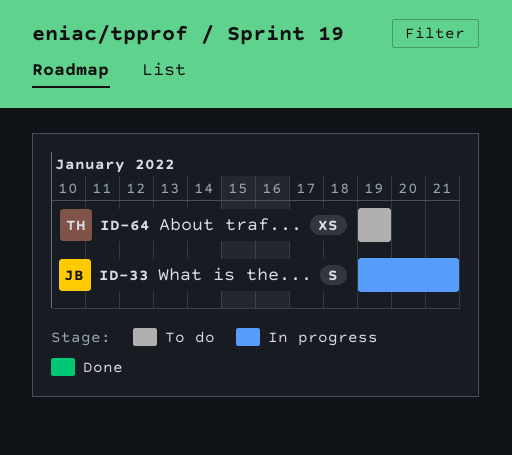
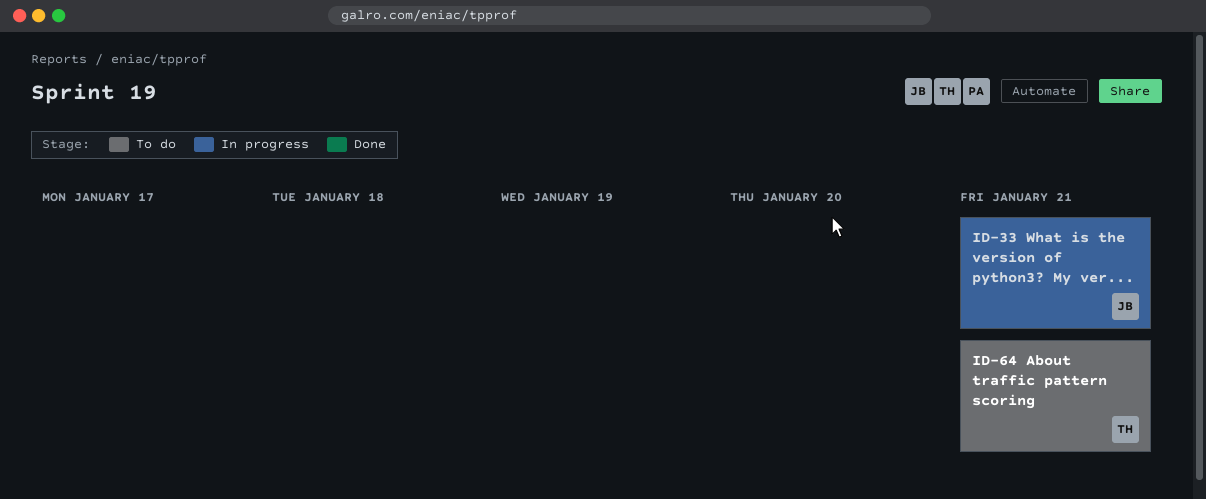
ID-64, due: Jan 19 -> Jan 21

